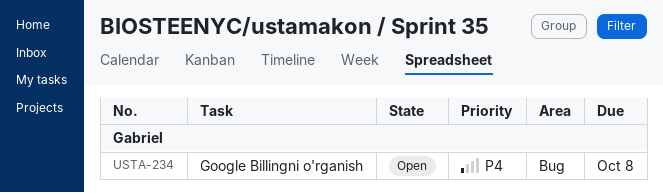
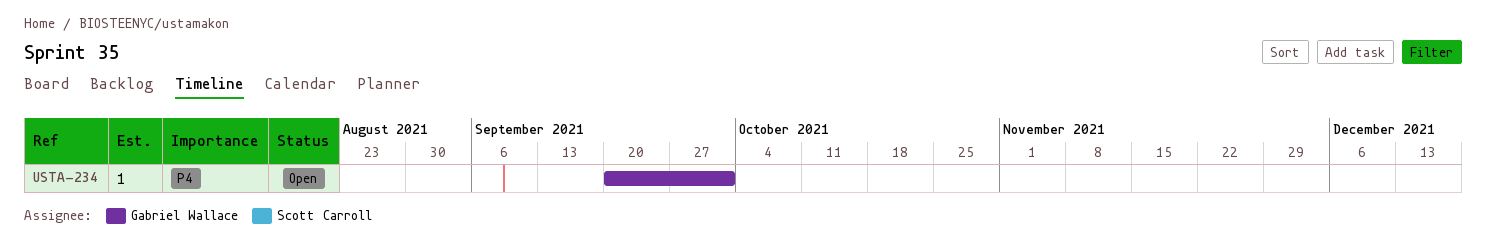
USTA-234, due: Oct 8 -> Oct 1

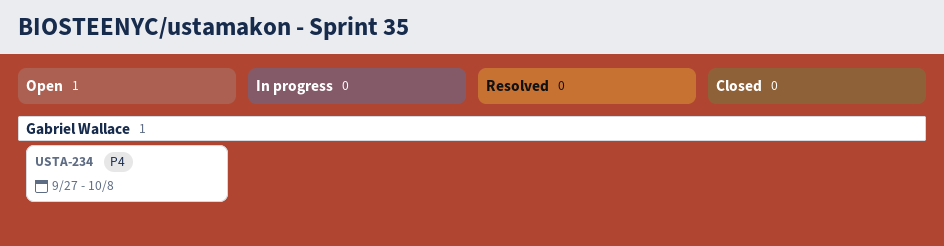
USTA-234, start: Sep 20 -> Sep 27
USTA-234, due: Oct 1 -> Oct 8

